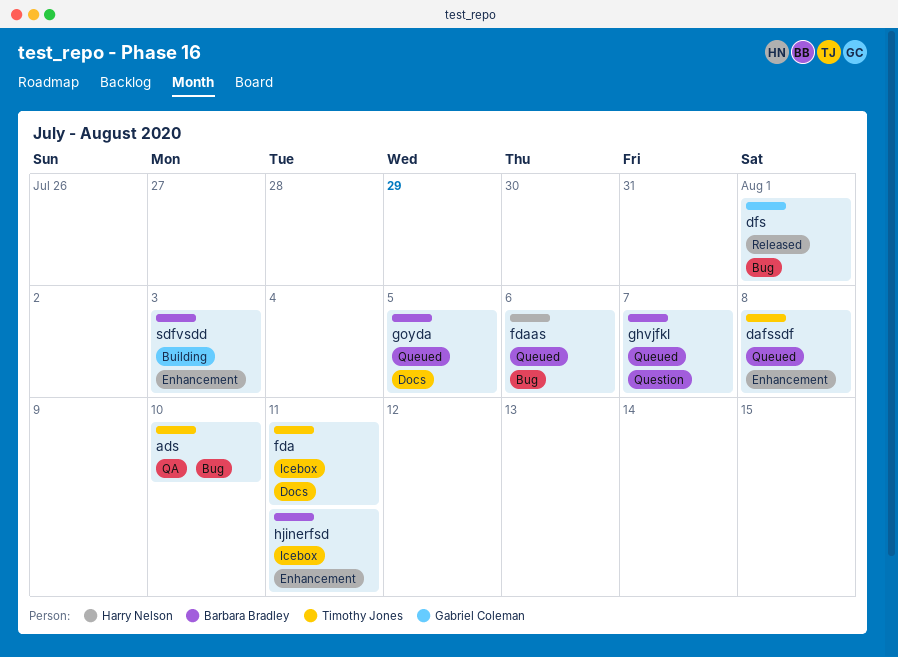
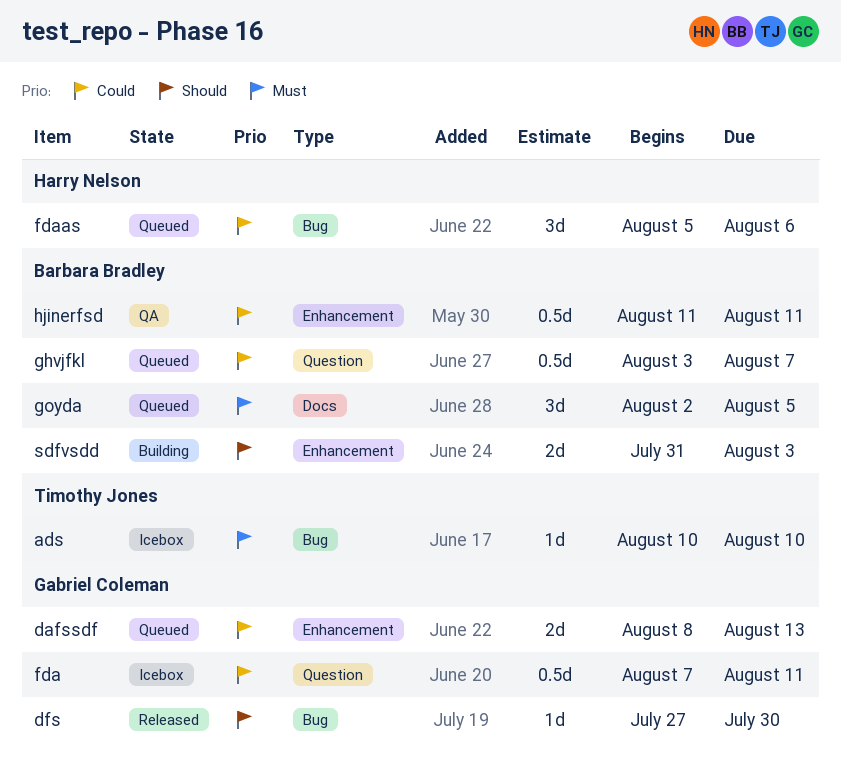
ads, status: QA -> Icebox
dafssdf, owner: Timothy Jones -> Gabriel Coleman
dafssdf, due: Aug 8 -> Aug 13
dfs, due: Aug 1 -> Jul 30
fda, owner: Timothy Jones -> Gabriel Coleman
fda, label: Docs -> Question
hjinerfsd, status: Icebox -> QA

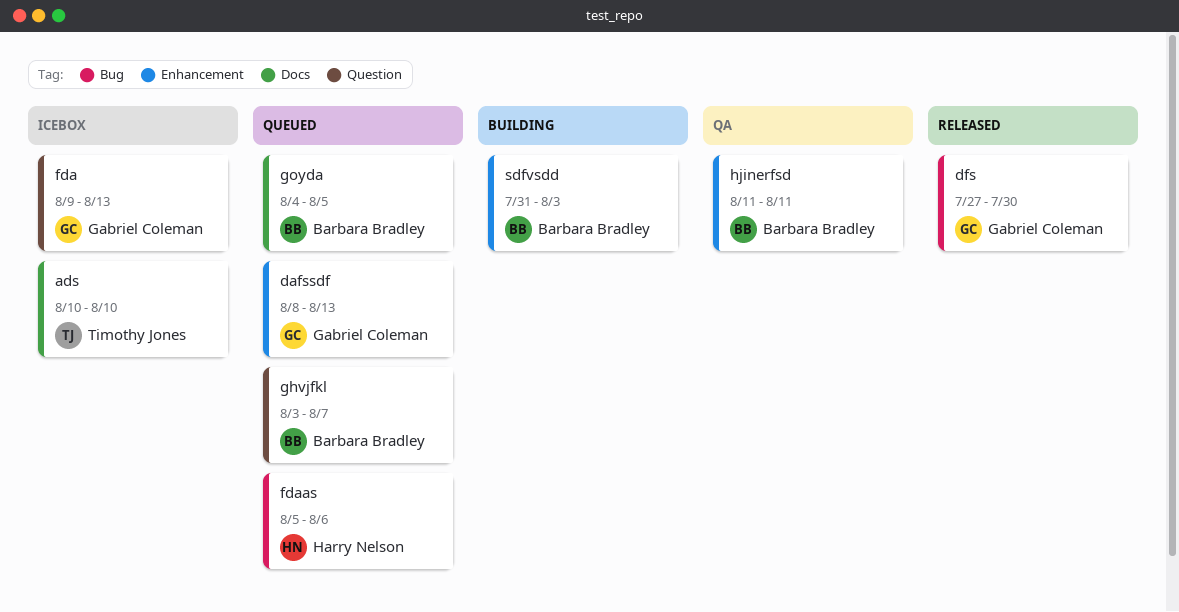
ads, label: Bug -> Docs
fda, start: Aug 7 -> Aug 9
fda, due: Aug 11 -> Aug 13
goyda, start: Aug 2 -> Aug 4

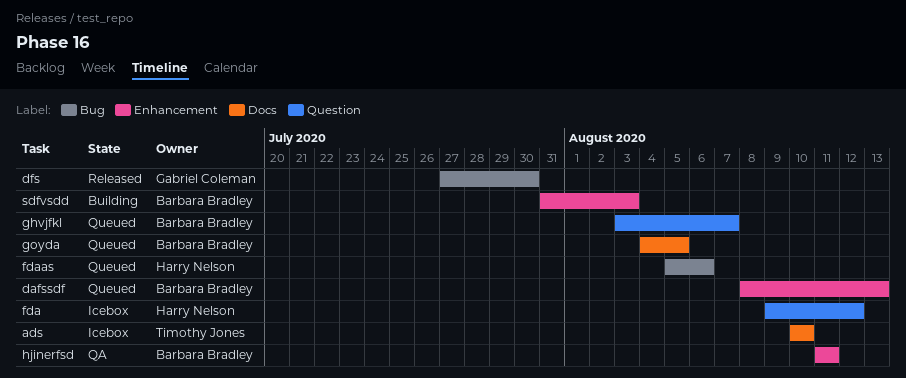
dafssdf, owner: Gabriel Coleman -> Barbara Bradley
fda, owner: Gabriel Coleman -> Harry Nelson
fda, due: Aug 13 -> Aug 12

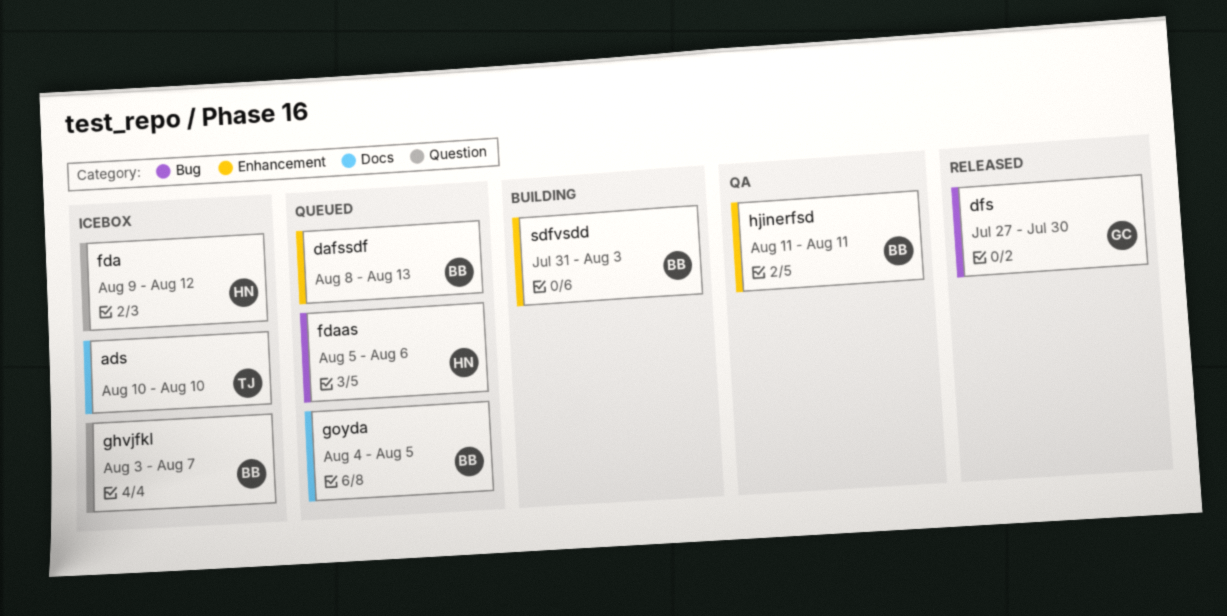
ghvjfkl, status: Queued -> Icebox

